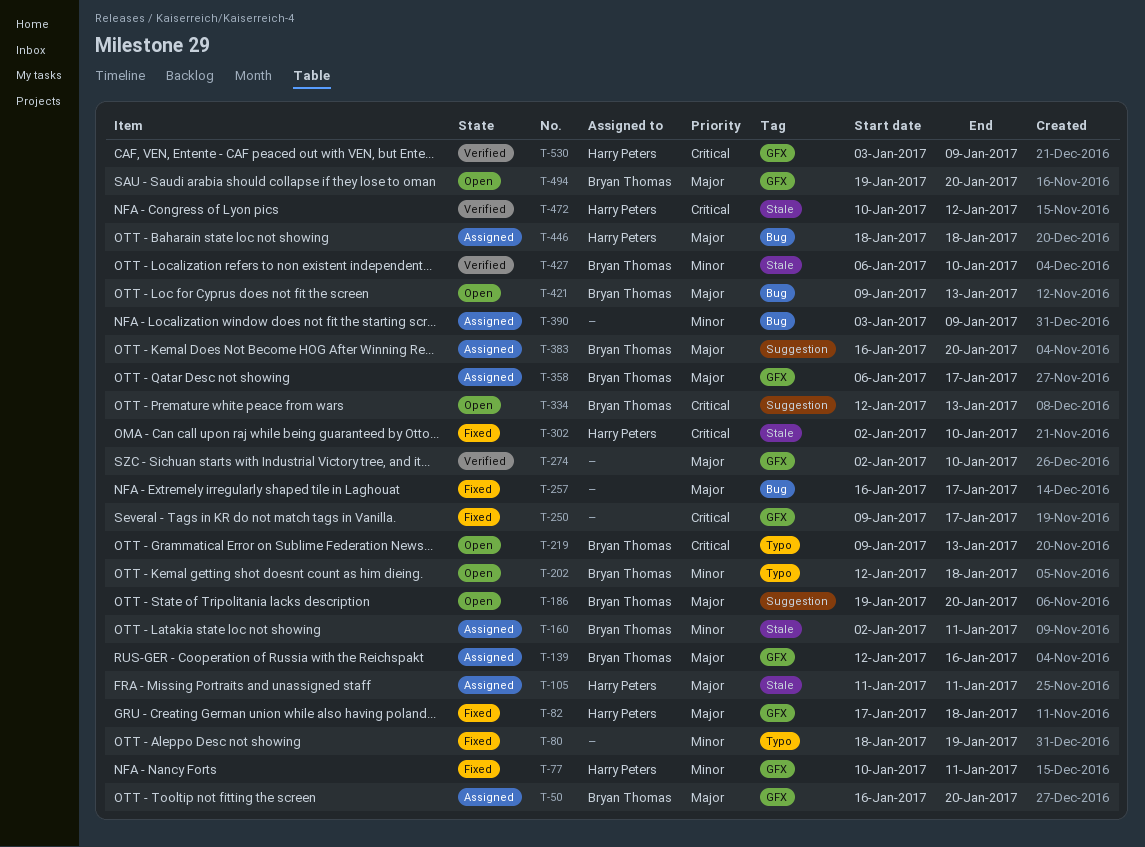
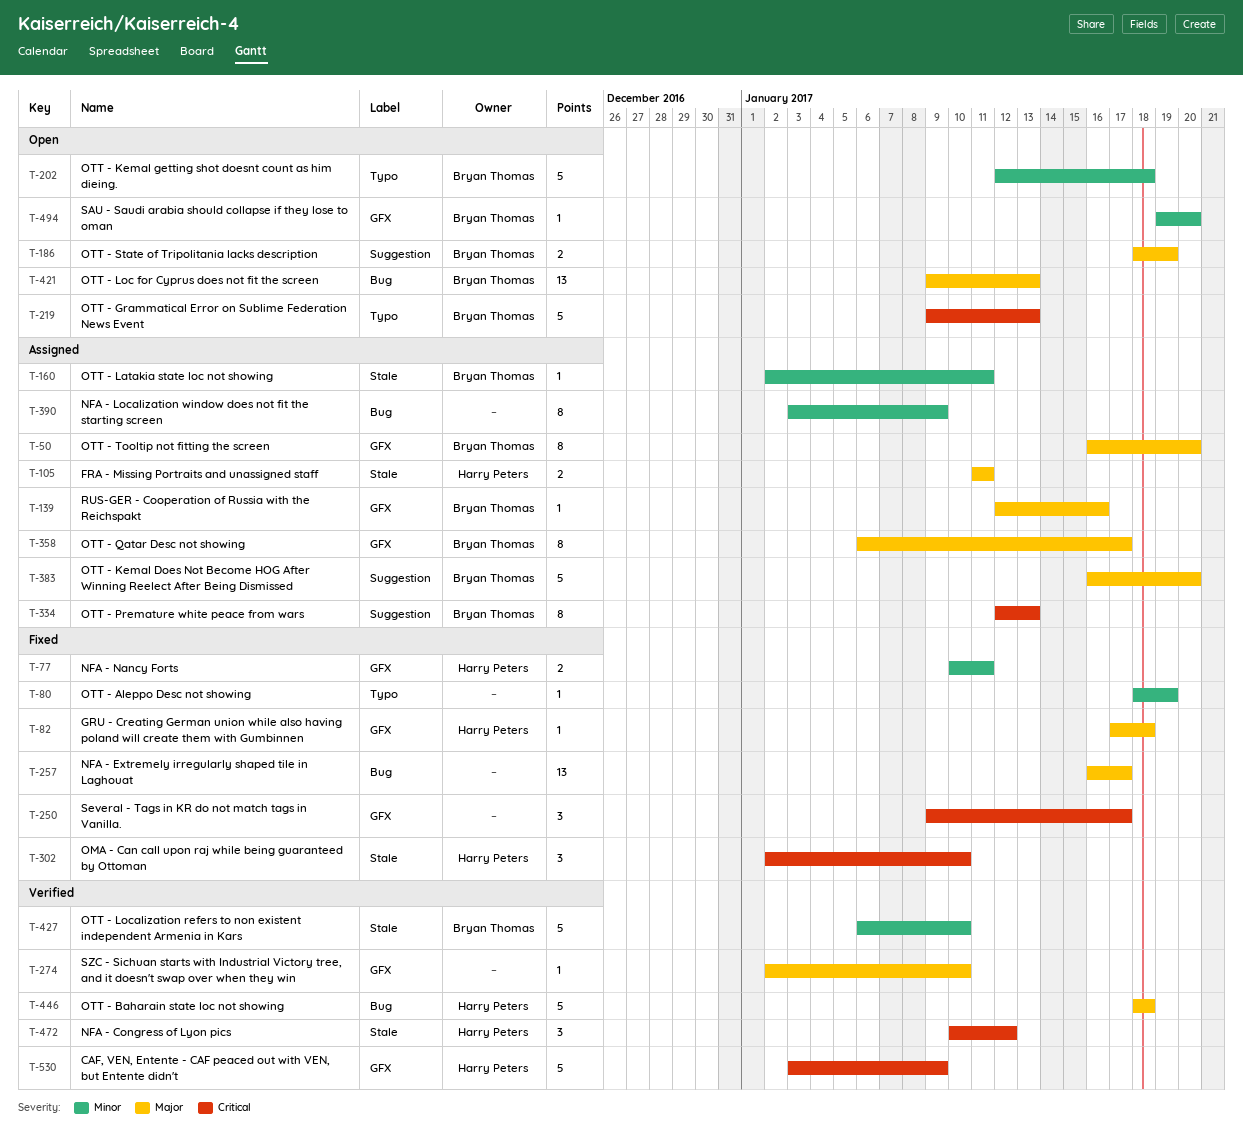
T-186, start: Jan 19 -> Jan 18
T-186, due: Jan 20 -> Jan 19
T-334, status: Open -> Assigned
T-446, status: Assigned -> Verified
T-494, priority: Major -> Minor

